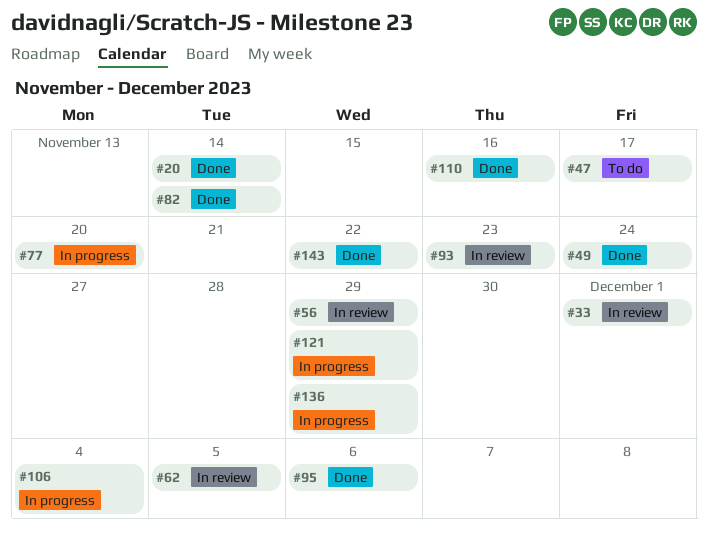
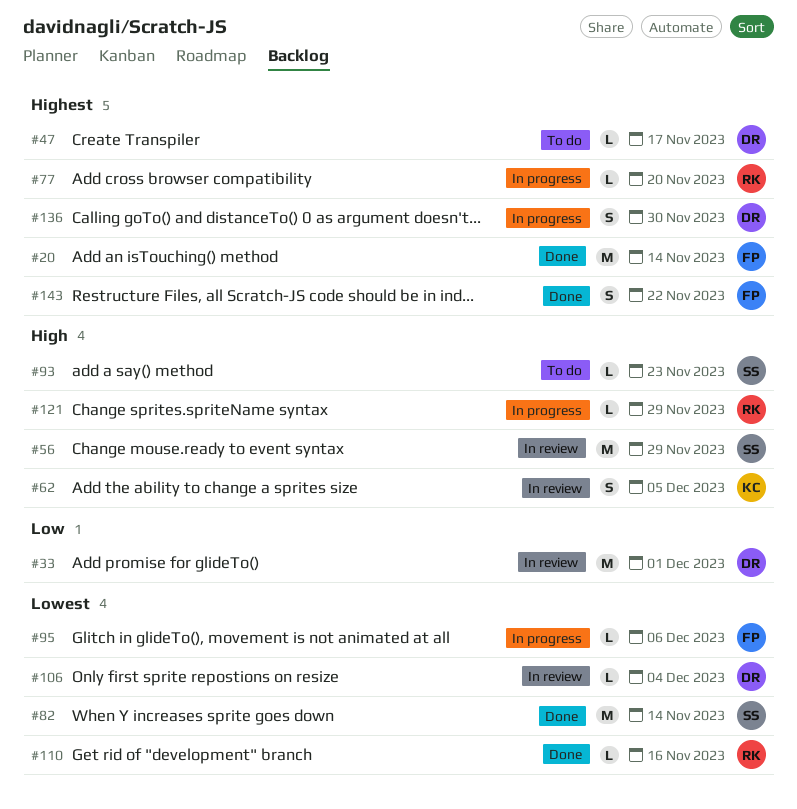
#49: present -> none
#93, status: In review -> To do
#95, status: Done -> In progress
#106, status: In progress -> In review
#136, due: Nov 29 -> Nov 30

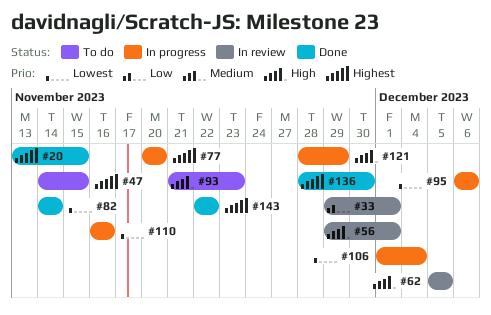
#20, due: Nov 14 -> Nov 15
#47, due: Nov 17 -> Nov 15
#56, due: Nov 29 -> Dec 1
#106, status: In review -> In progress
#110, status: Done -> In progress
#136, status: In progress -> Done

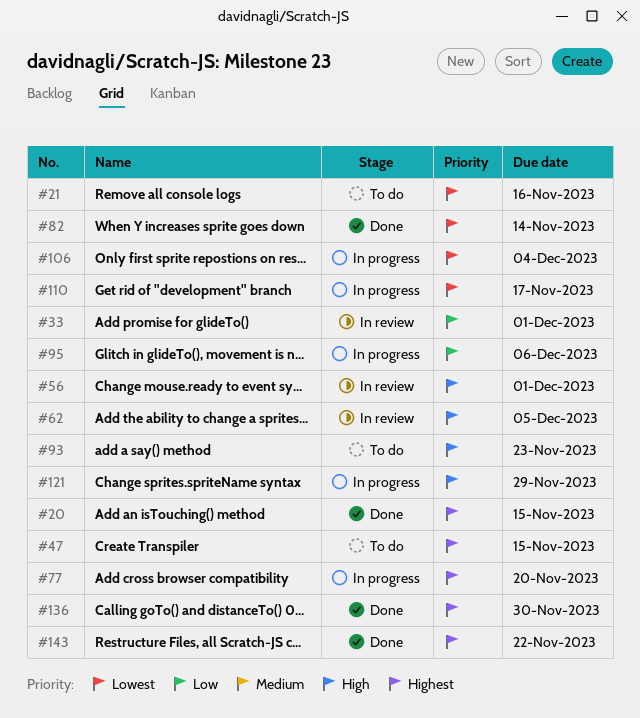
#21: none -> present
#95, priority: Lowest -> Low
#110, due: Nov 16 -> Nov 17

